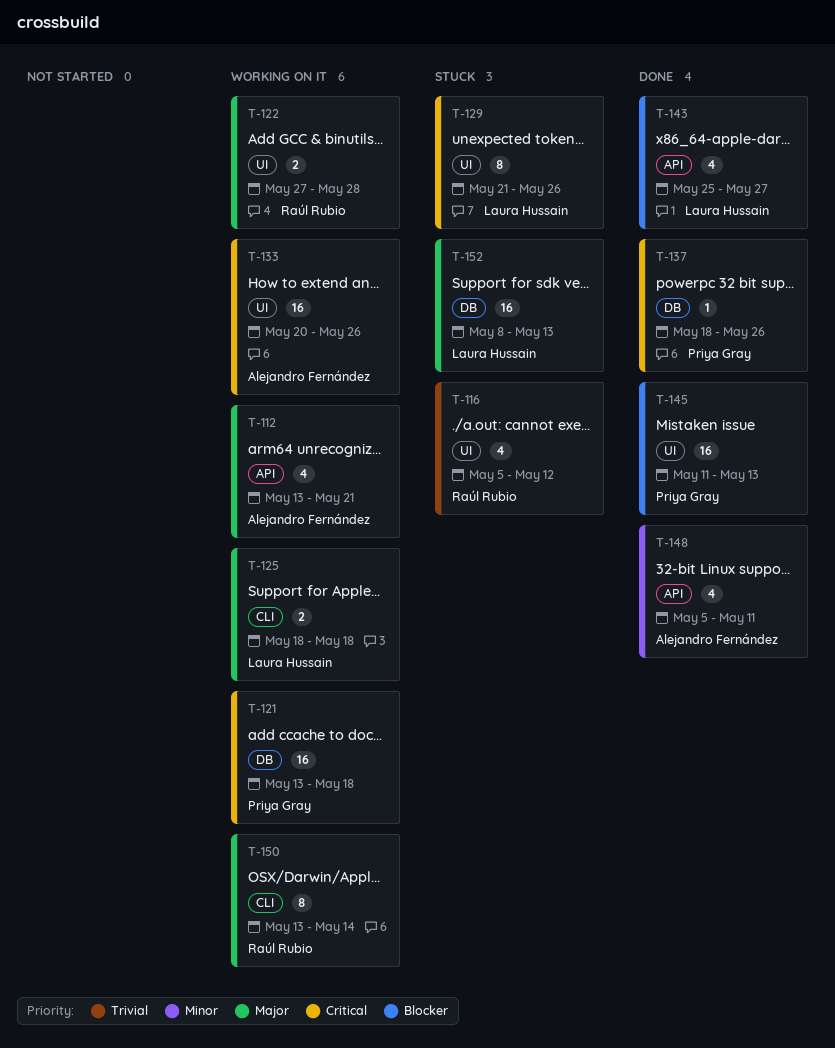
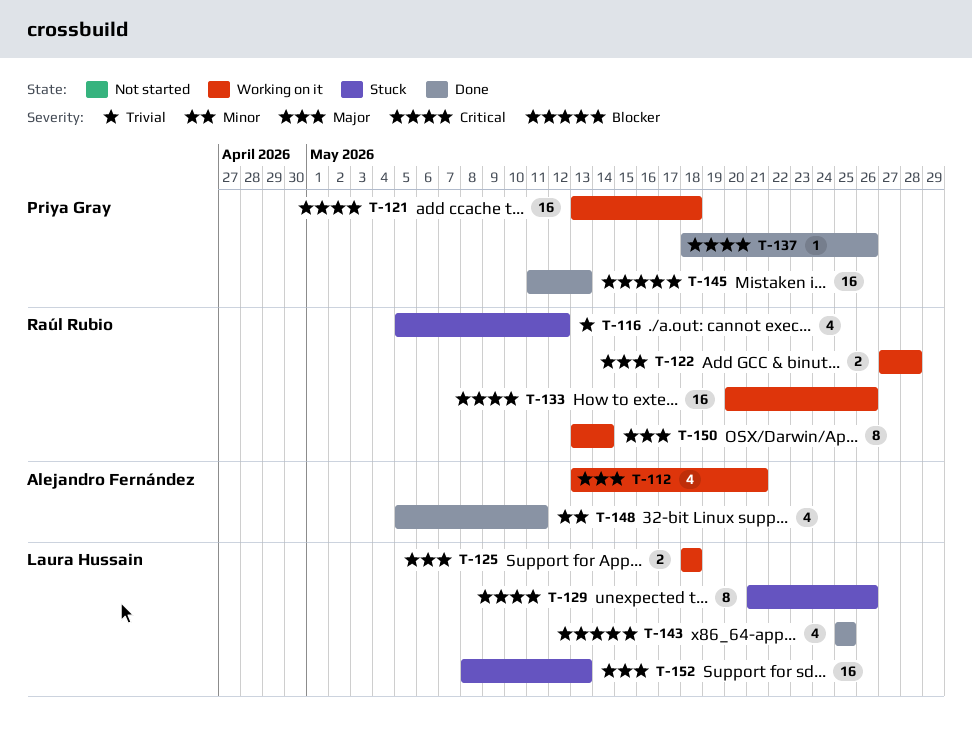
T-133, owner: Alejandro Fernández -> Raúl Rubio
T-143, due: May 27 -> May 25

